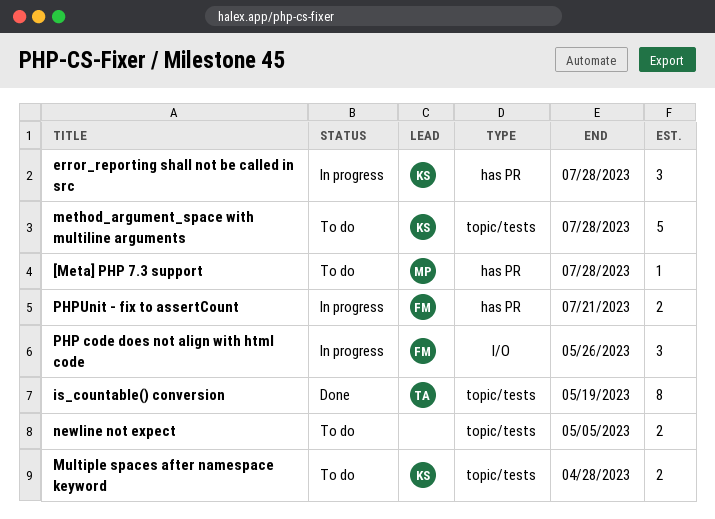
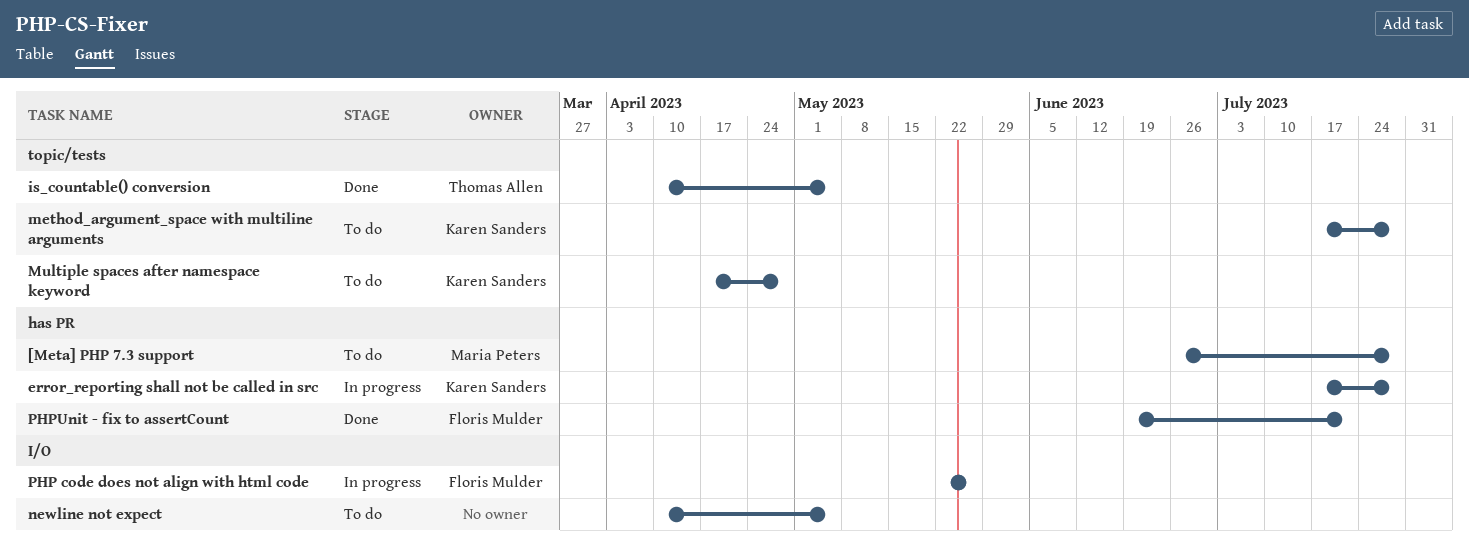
is_countable() conversion, due: May 19 -> May 5
newline not expect, label: topic/tests -> I/O
PHPUnit - fix to assertCount, status: In progress -> Done

